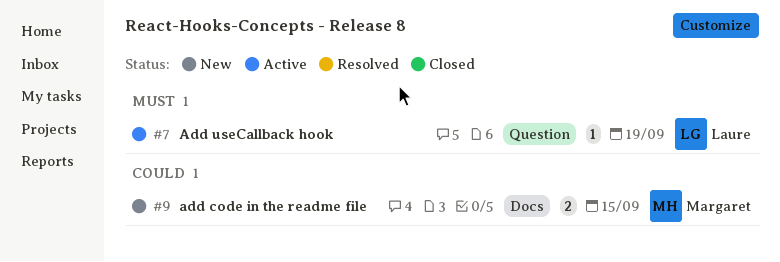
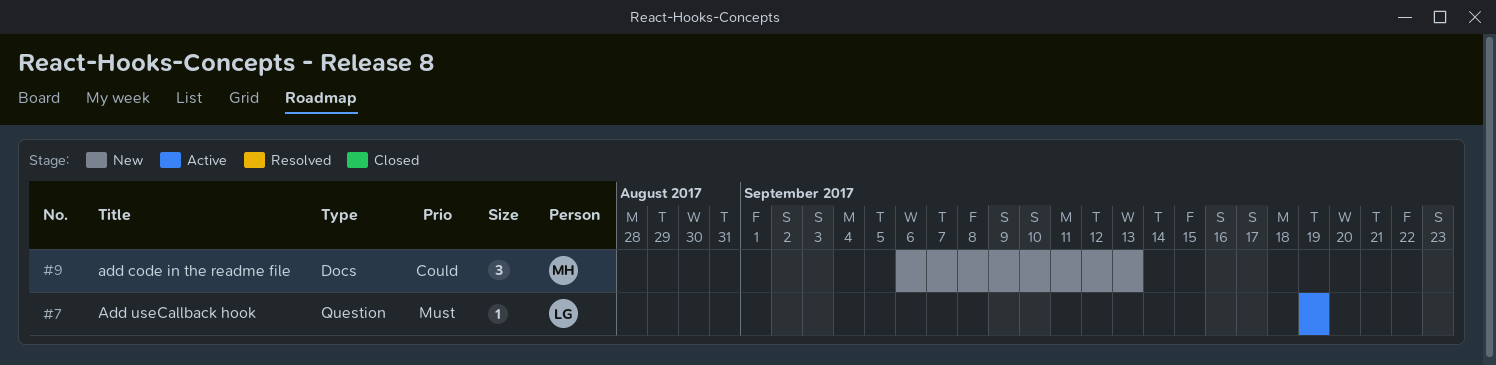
#9, estimate: 2 -> 3
#9, due: Sep 15 -> Sep 13

